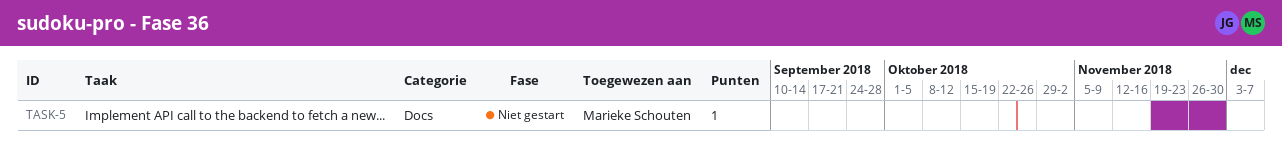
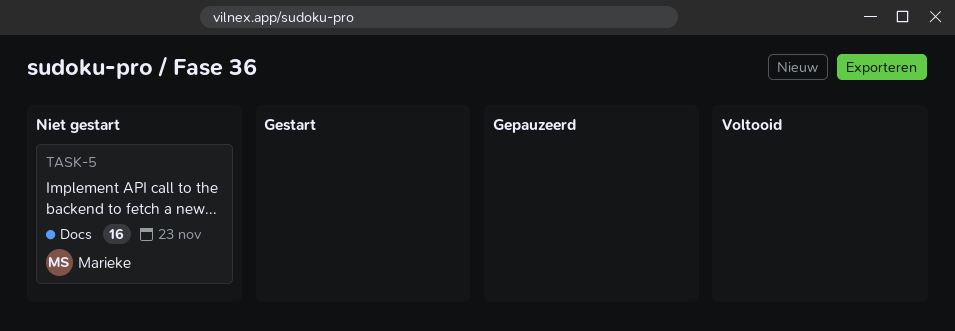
TASK-5, estimate: 1 -> 16
TASK-5, due: Nov 30 -> Nov 23

